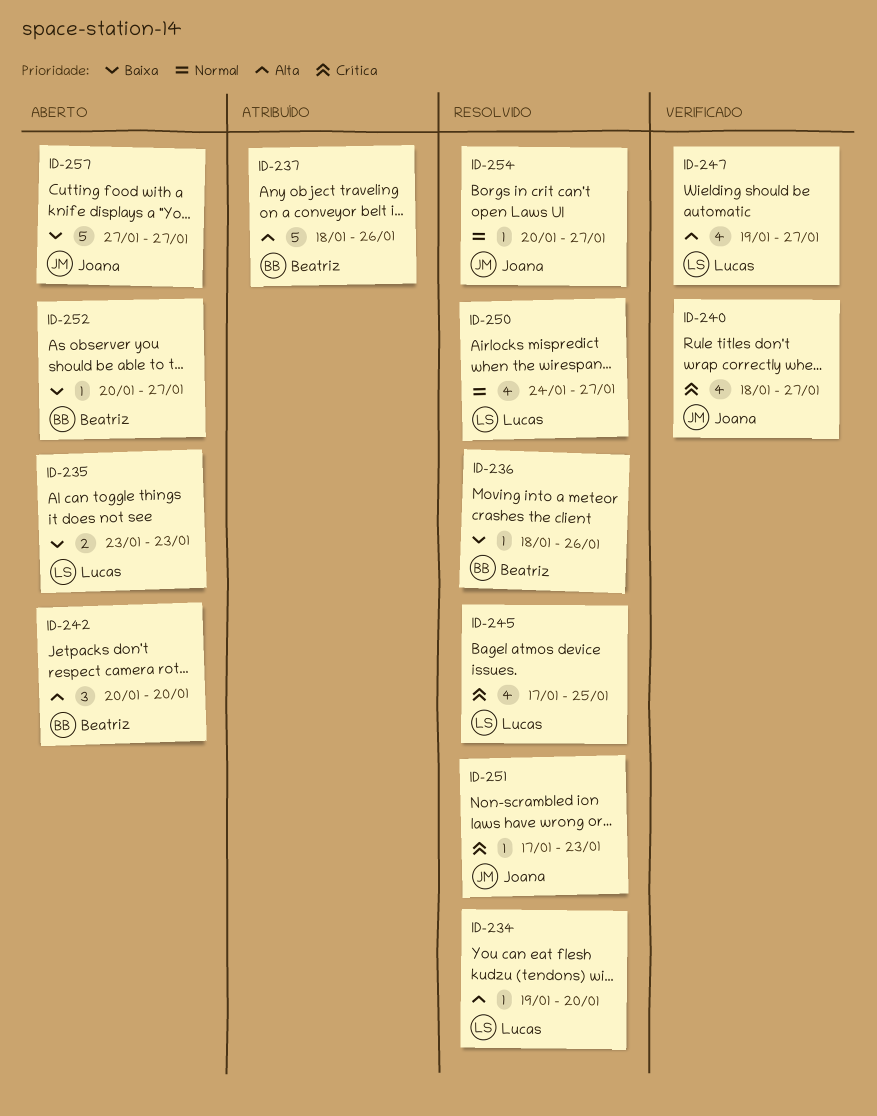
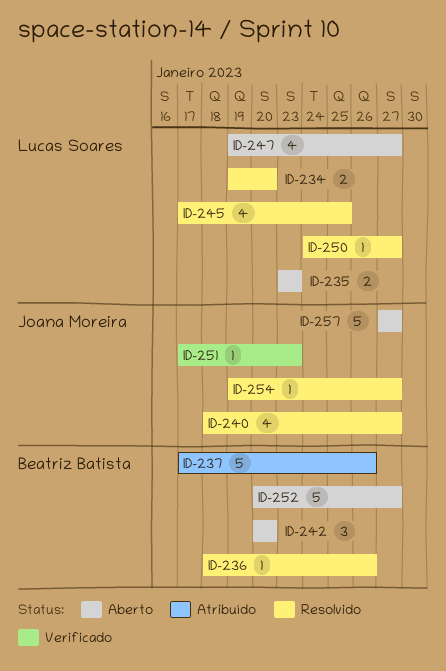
ID-234, estimate: 1 -> 2
ID-237, start: Jan 18 -> Jan 17
ID-240, status: Verificado -> Resolvido
ID-247, status: Verificado -> Aberto
ID-250, estimate: 4 -> 1
ID-251, status: Resolvido -> Verificado
ID-252, estimate: 1 -> 5
ID-254, start: Jan 20 -> Jan 19

